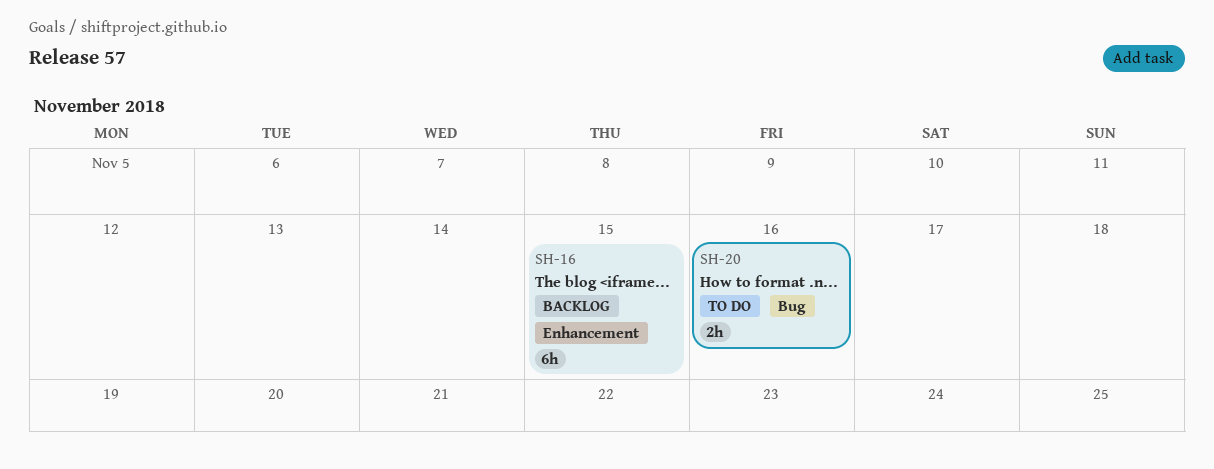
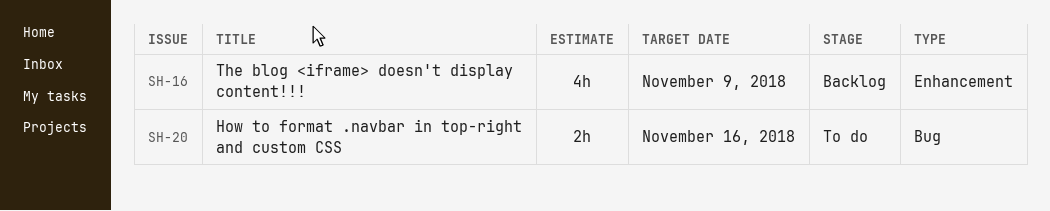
SH-16, estimate: 6h -> 4h
SH-16, due: Nov 15 -> Nov 9

